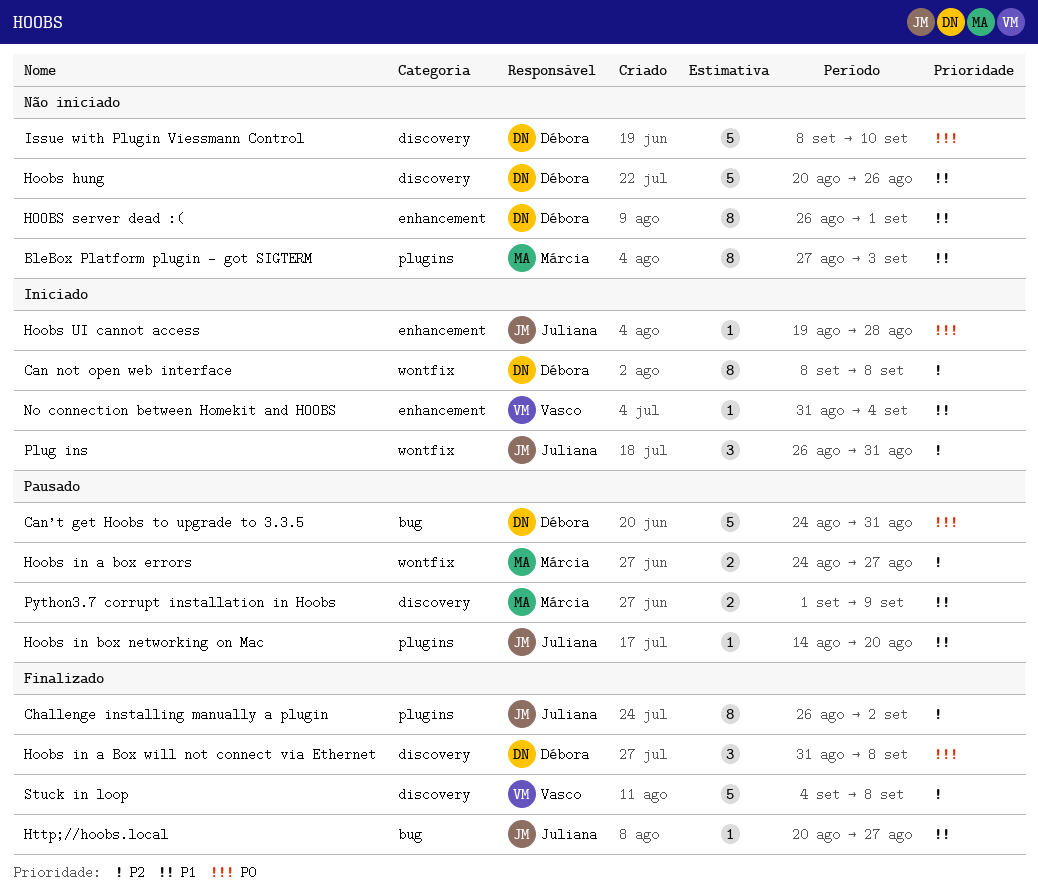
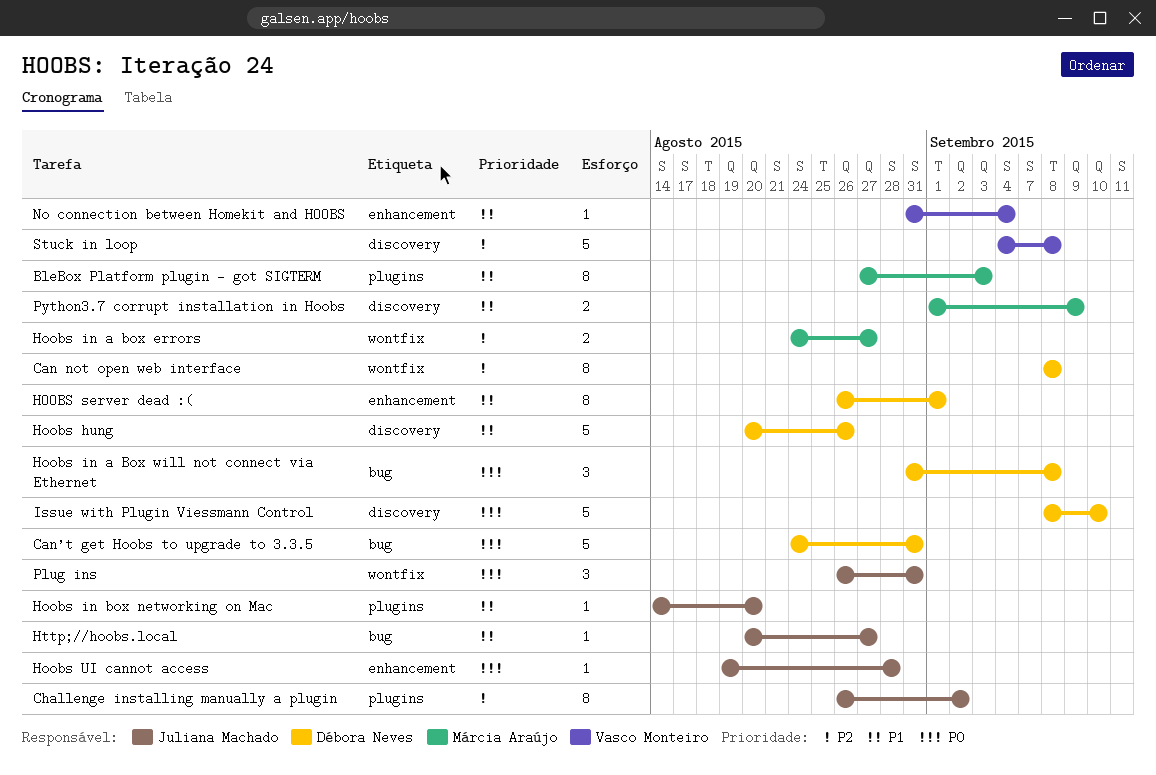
Hoobs in a Box will not connect via Ethernet, label: discovery -> bug
Plug ins, priority: P2 -> P0

